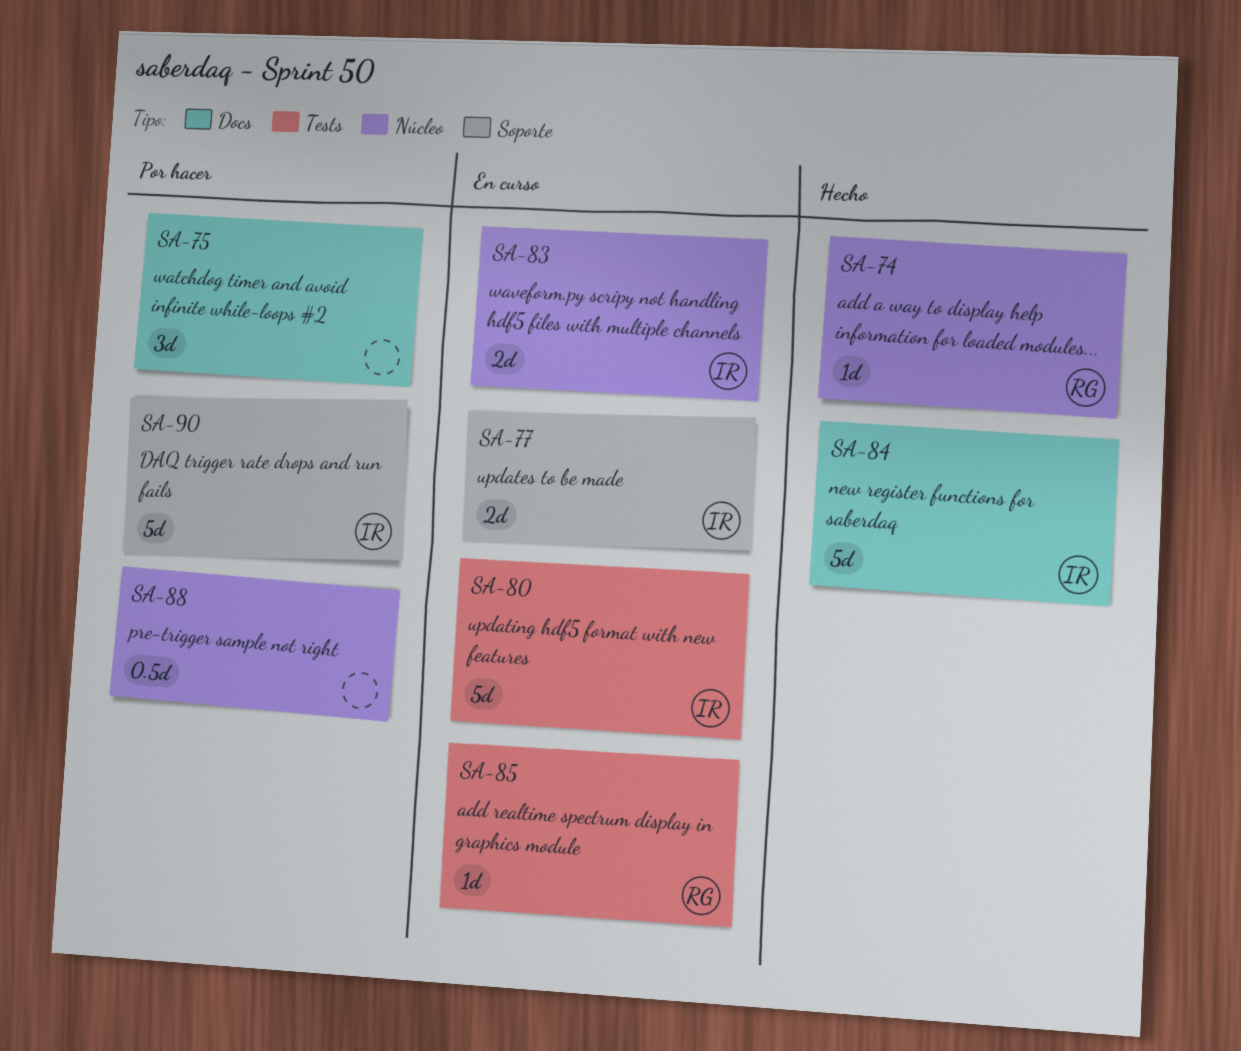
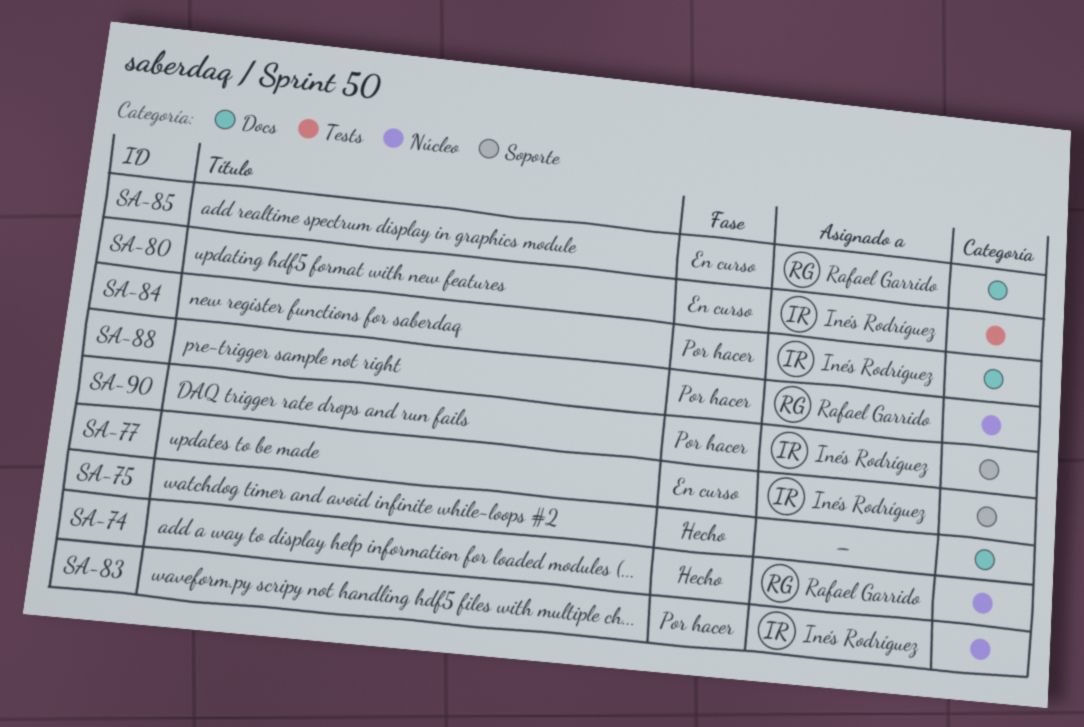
SA-75, status: Por hacer -> Hecho
SA-83, status: En curso -> Por hacer
SA-84, status: Hecho -> Por hacer
SA-85, label: Tests -> Docs
SA-88, owner: none -> Rafael Garrido

